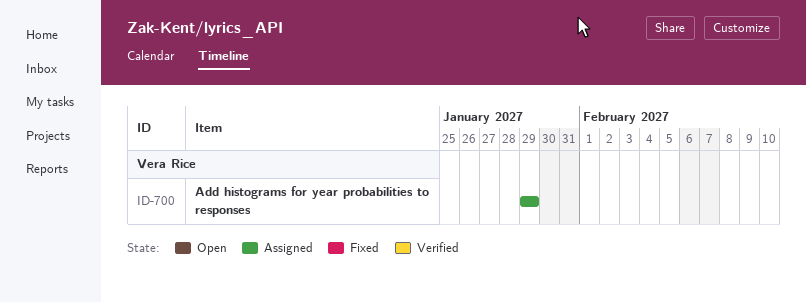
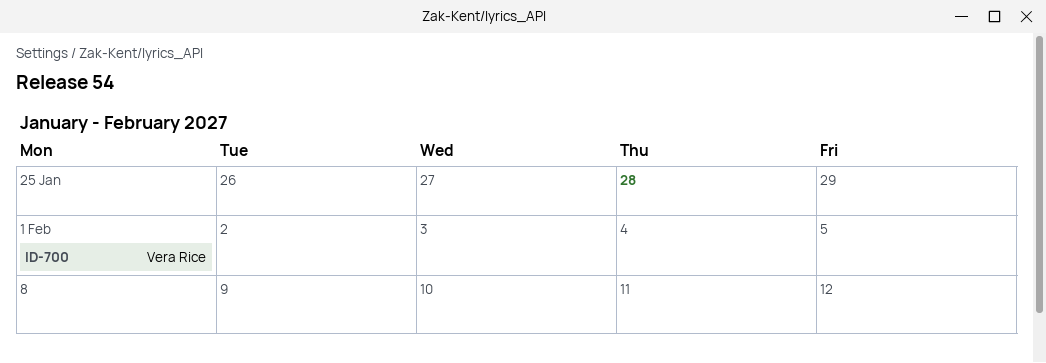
ID-700, due: Jan 29 -> Feb 1

